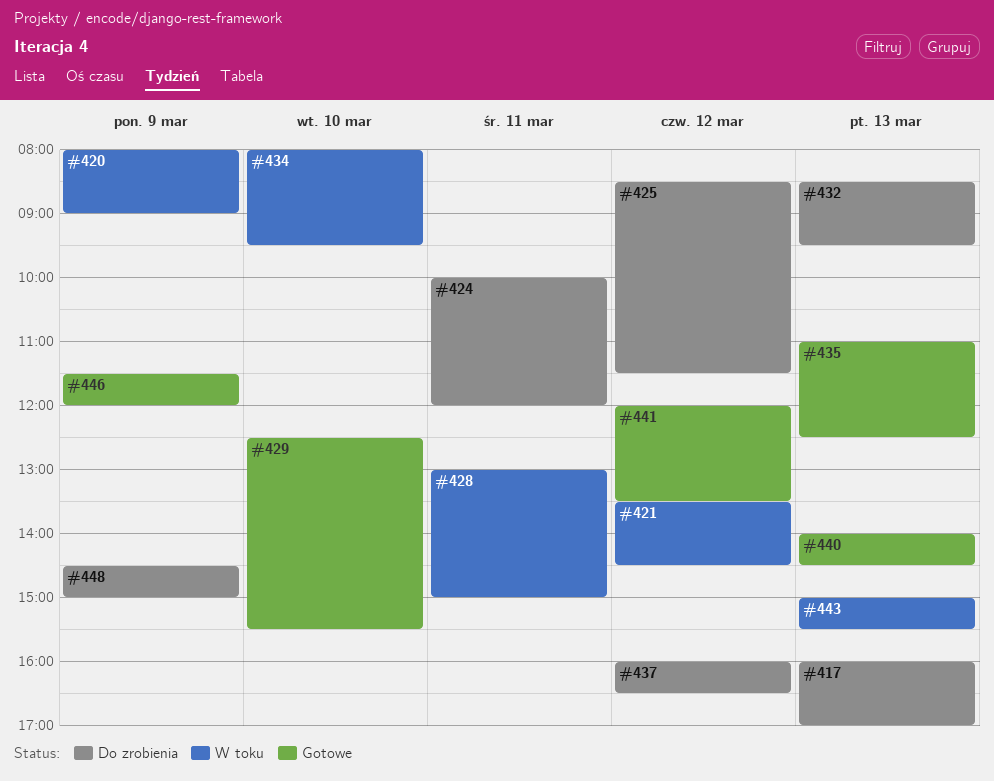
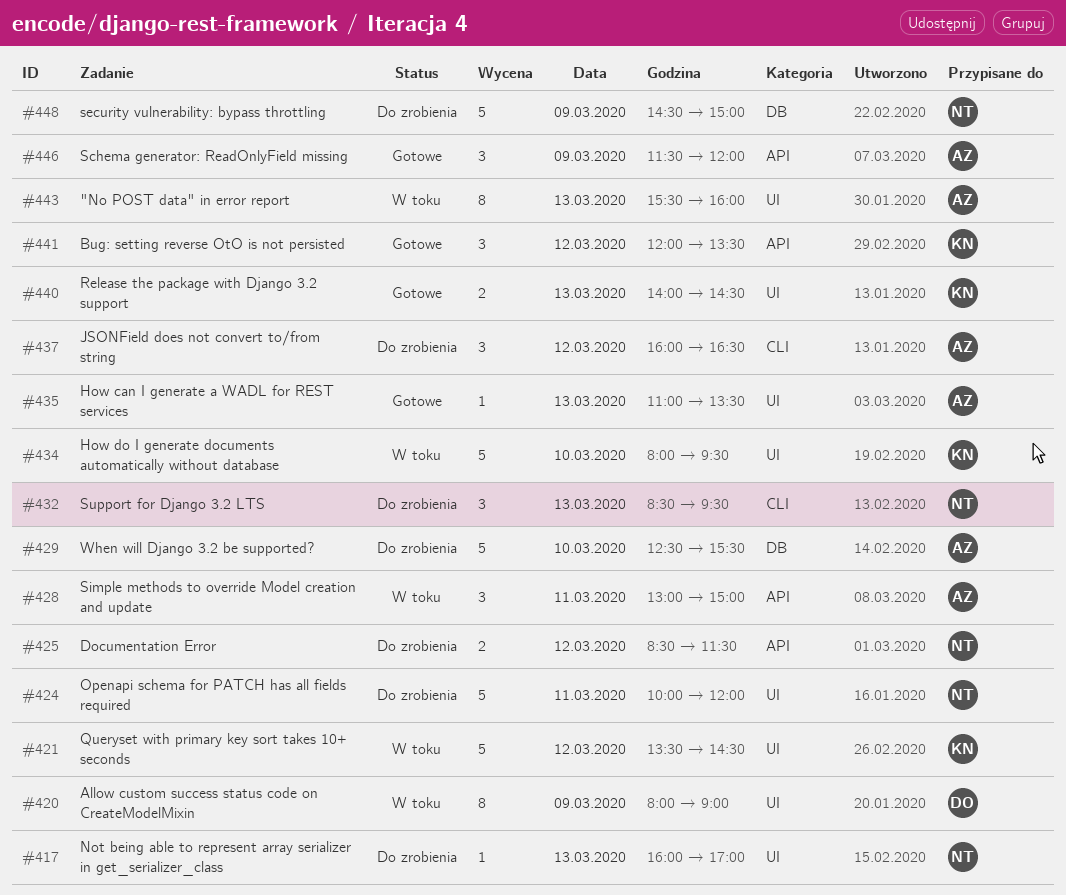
#429, status: Gotowe -> Do zrobienia
#435, ends: 12:30 -> 13:30
#443, begins: 15:00 -> 15:30
#443, ends: 15:30 -> 16:00

